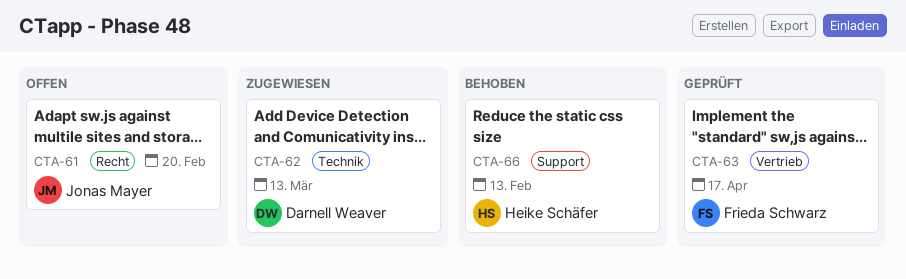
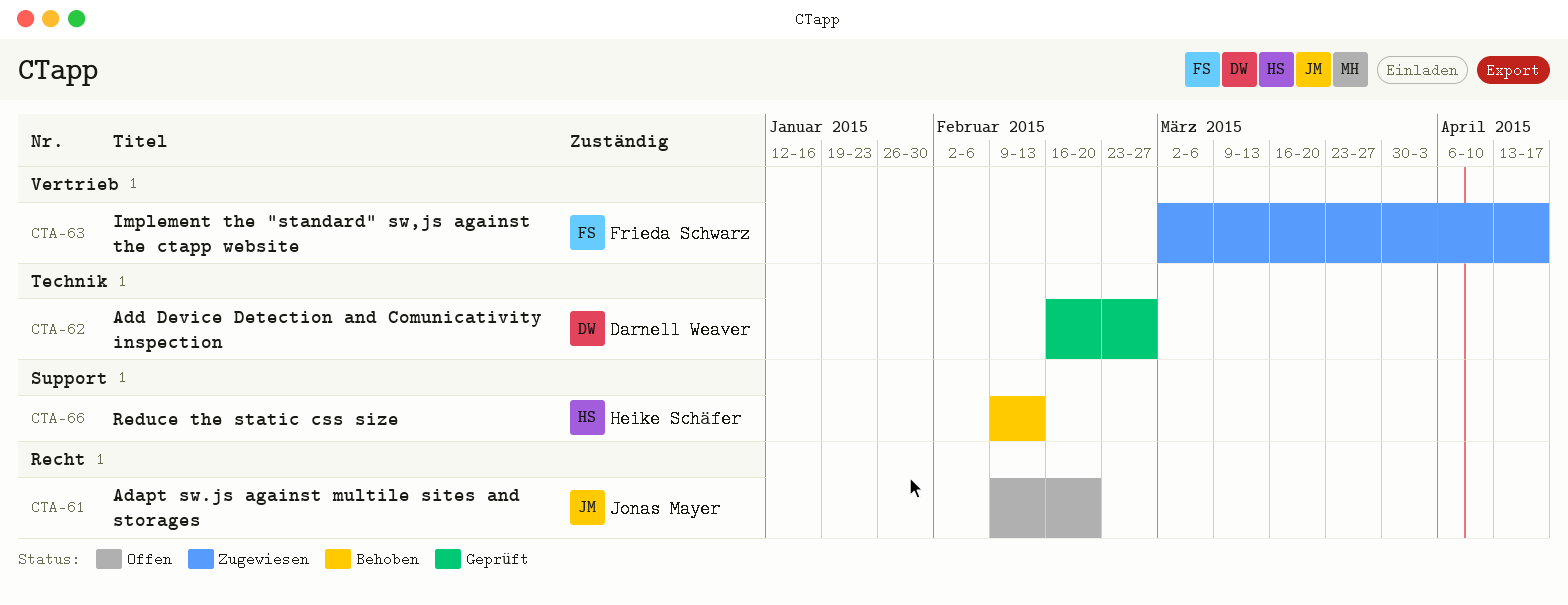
CTA-62, status: Zugewiesen -> Geprüft
CTA-62, due: Mar 13 -> Feb 27
CTA-63, status: Geprüft -> Zugewiesen

